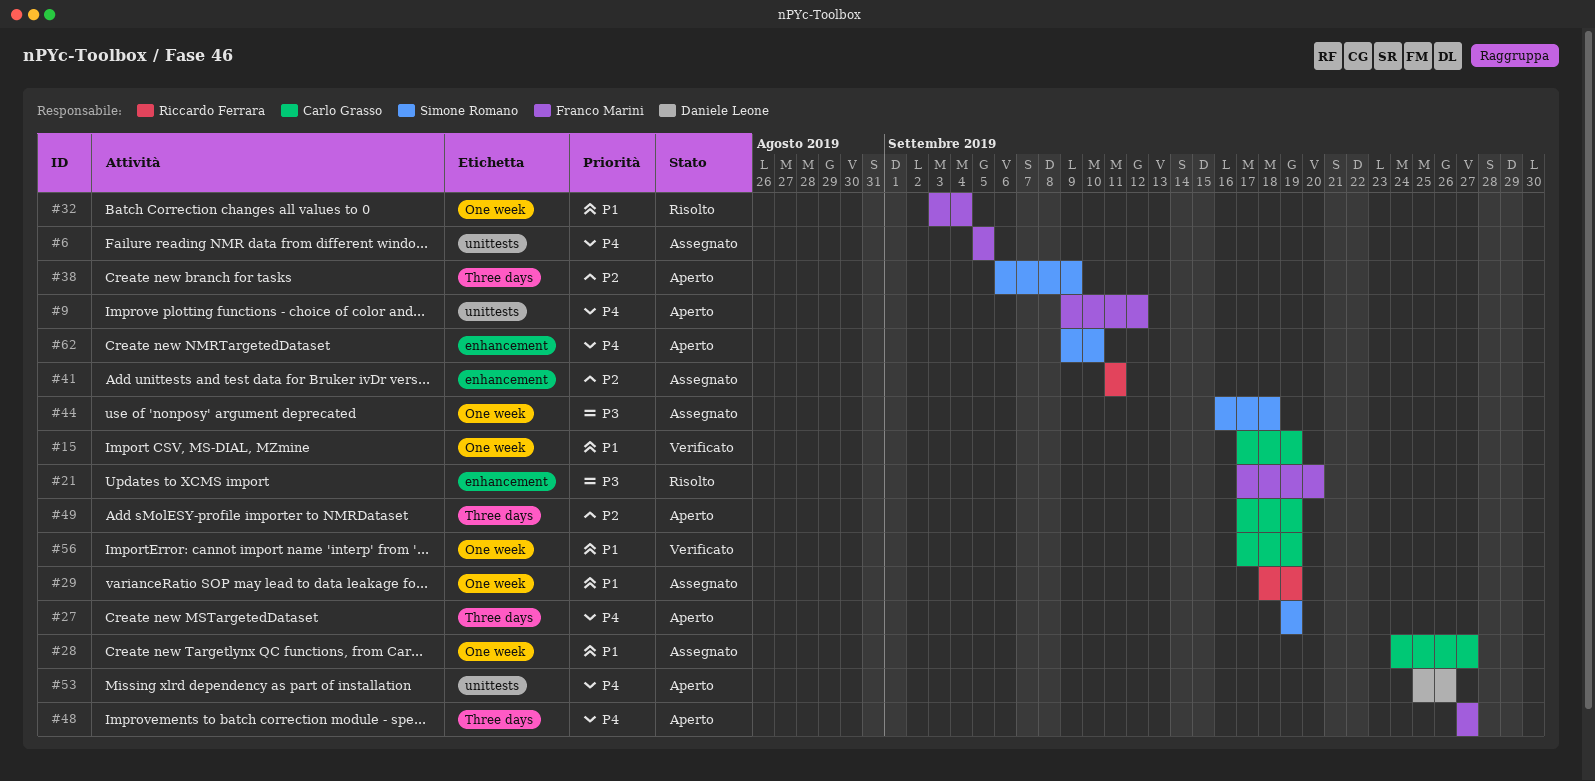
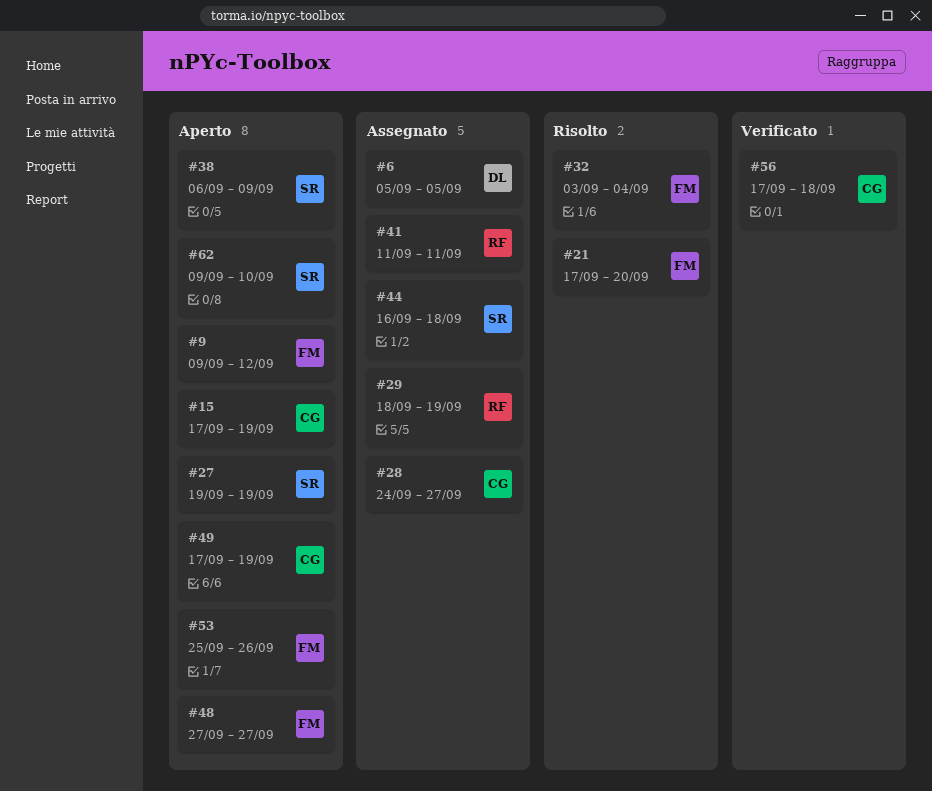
#6, owner: Franco Marini -> Daniele Leone
#15, status: Verificato -> Aperto
#53, owner: Daniele Leone -> Franco Marini
#56, due: Sep 19 -> Sep 18

